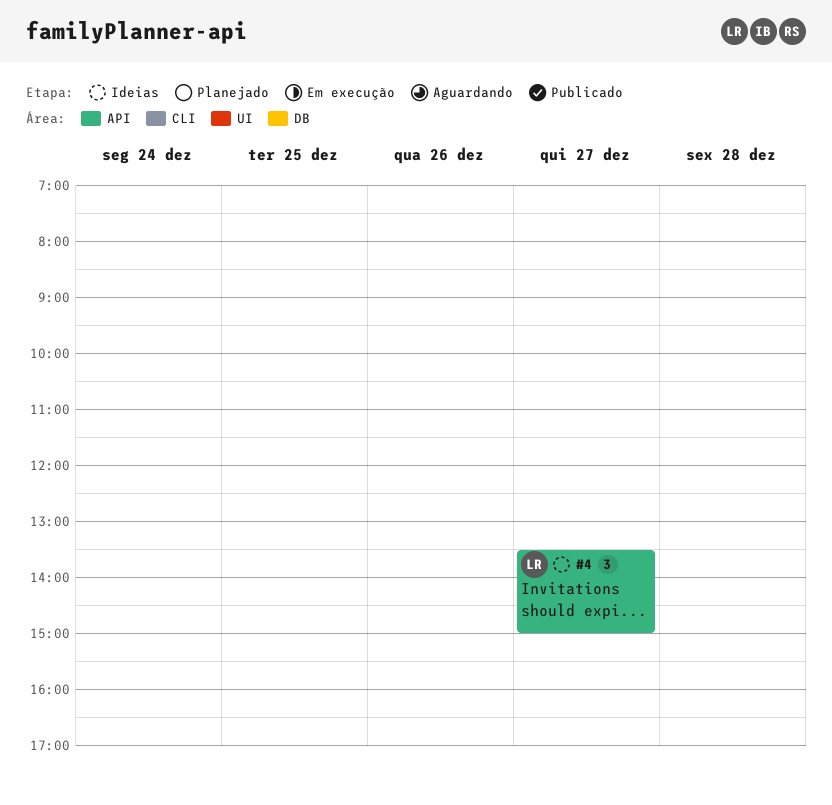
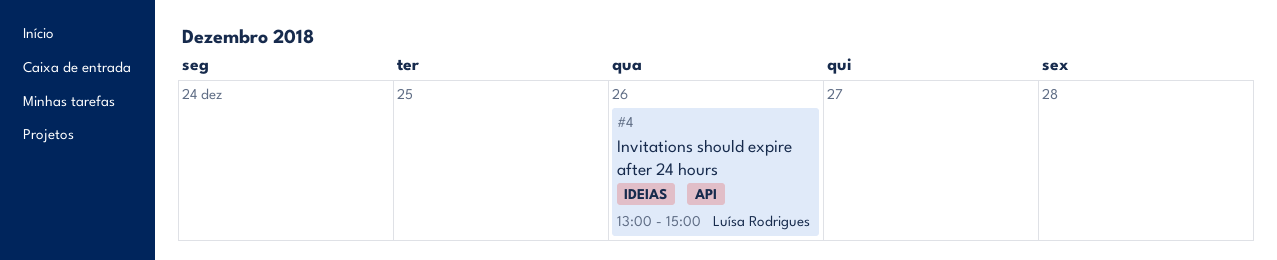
#4, day: Dec 27 -> Dec 26
#4, begins: 13:30 -> 13:00

